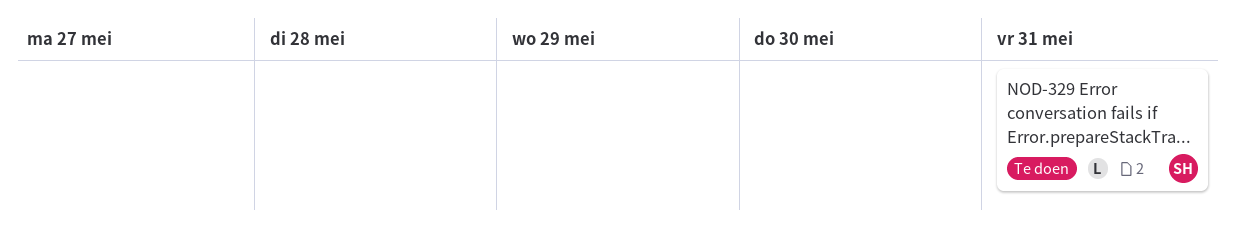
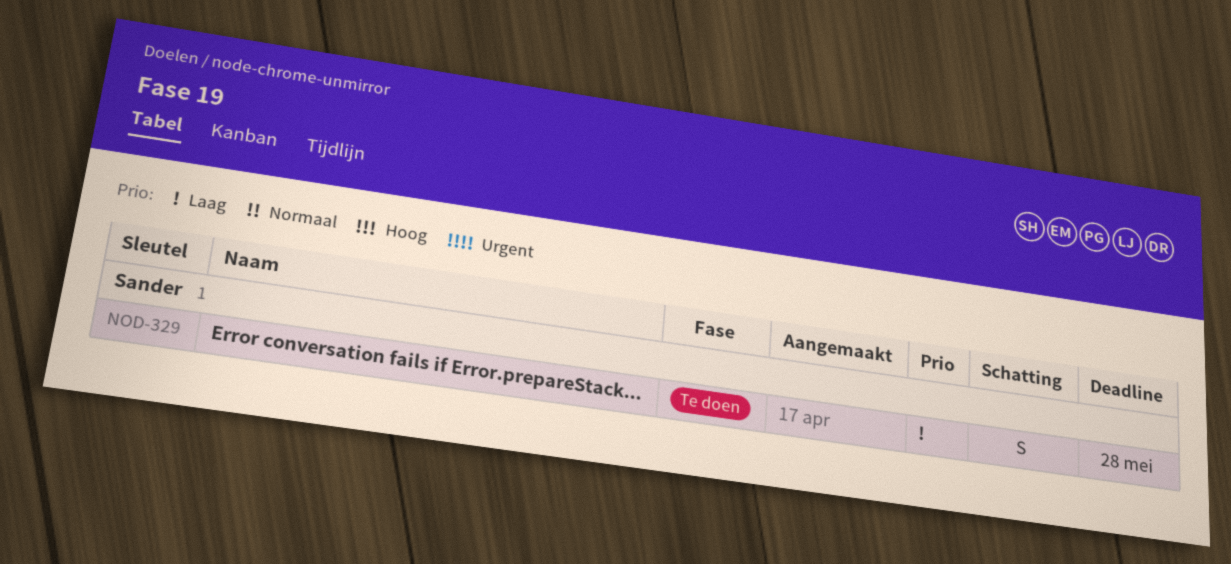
NOD-329, estimate: L -> S
NOD-329, due: May 31 -> May 28

